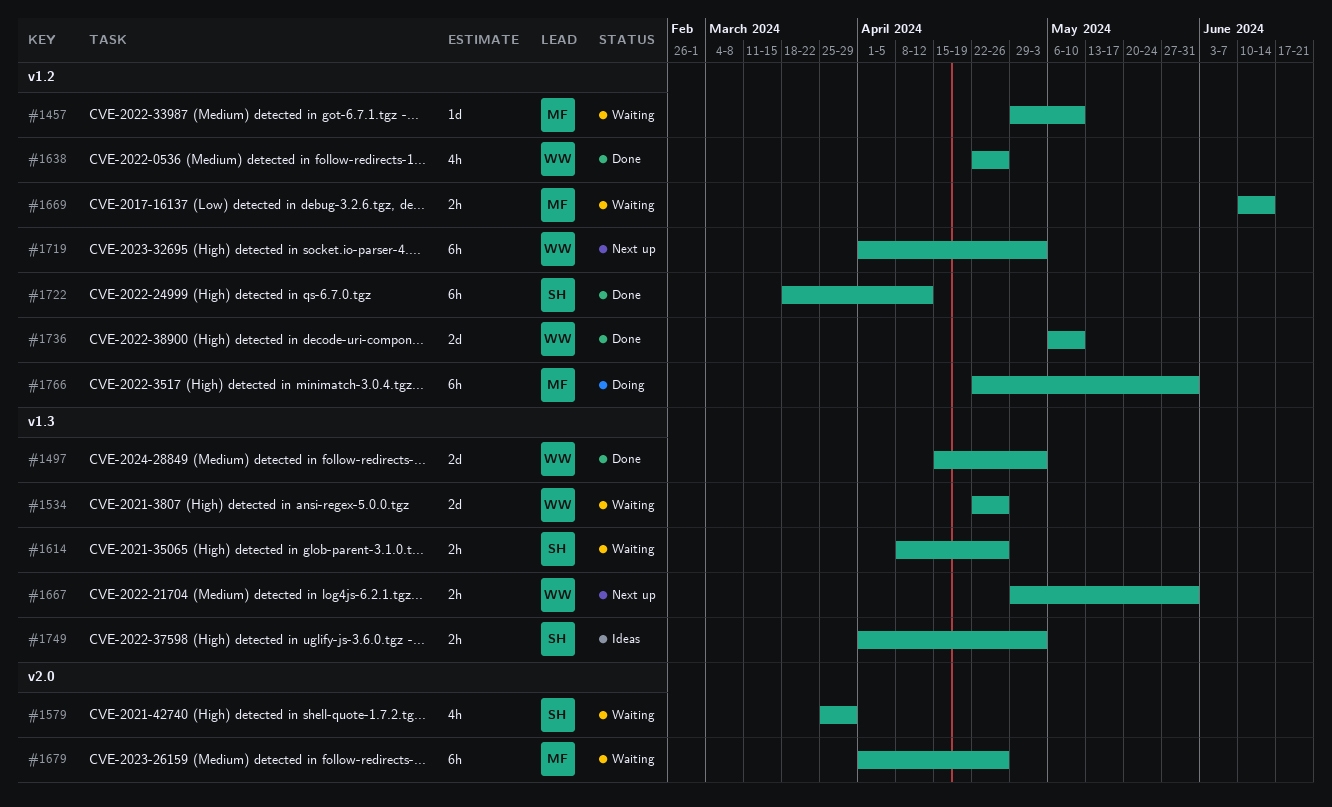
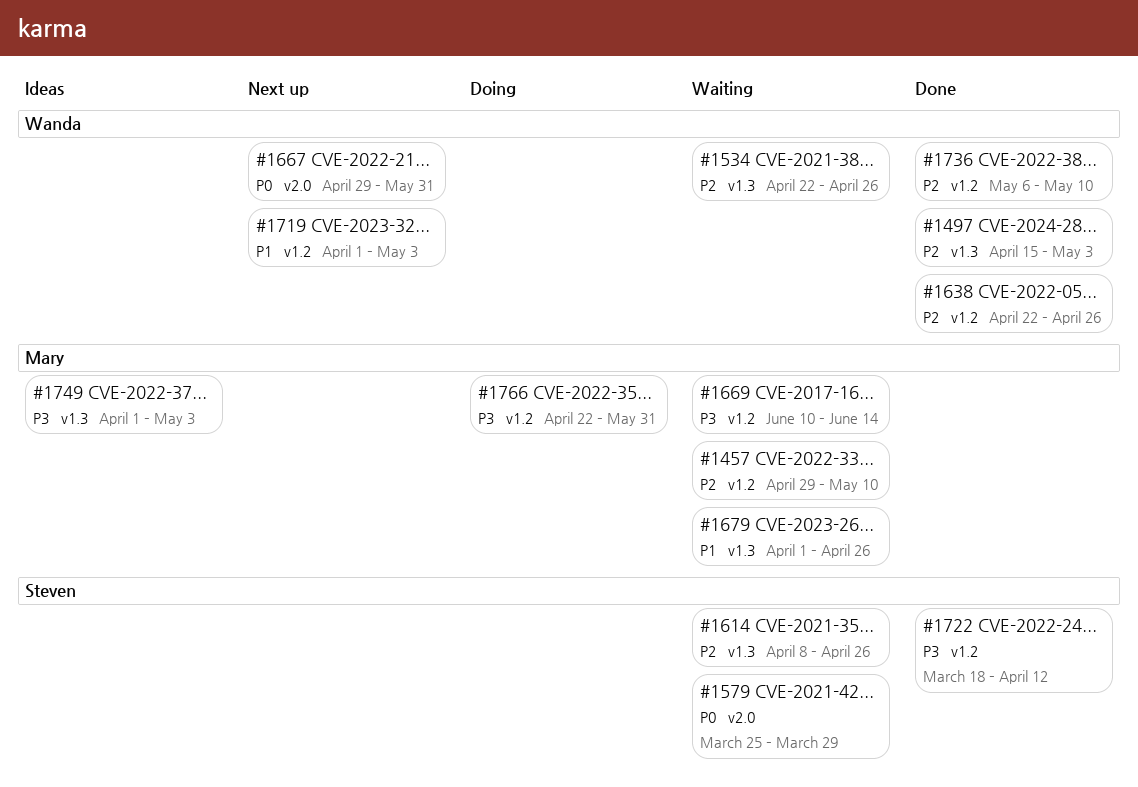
#1667, label: v1.3 -> v2.0
#1679, label: v2.0 -> v1.3
#1749, owner: Steven -> Mary

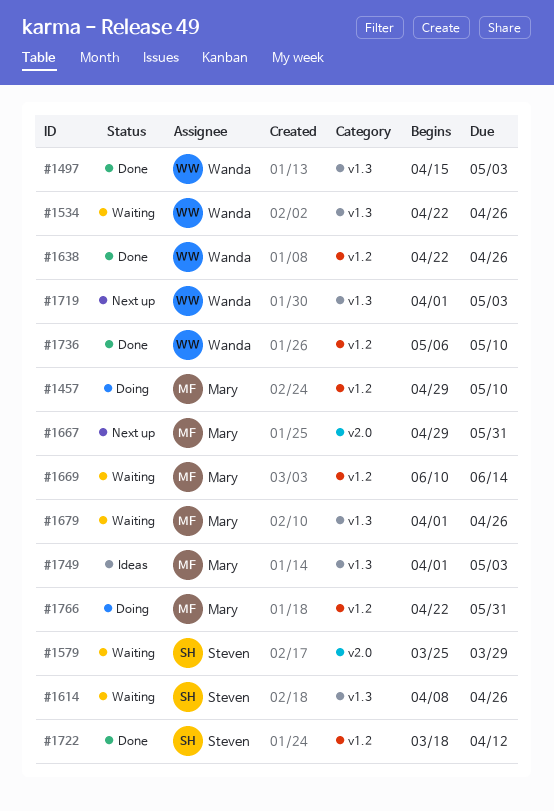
#1457, status: Waiting -> Doing
#1667, owner: Wanda -> Mary
#1719, label: v1.2 -> v1.3

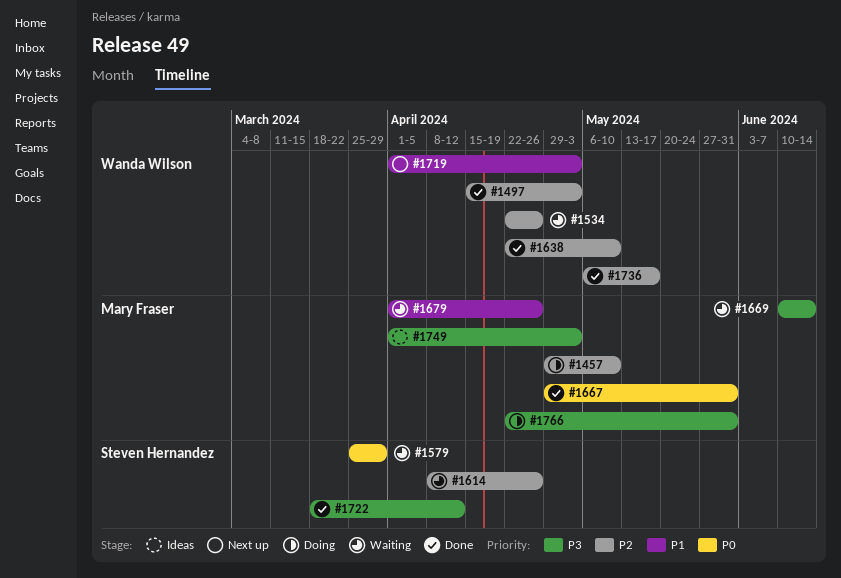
#1638, due: Apr 26 -> May 10
#1667, status: Next up -> Done
#1736, due: May 10 -> May 17

